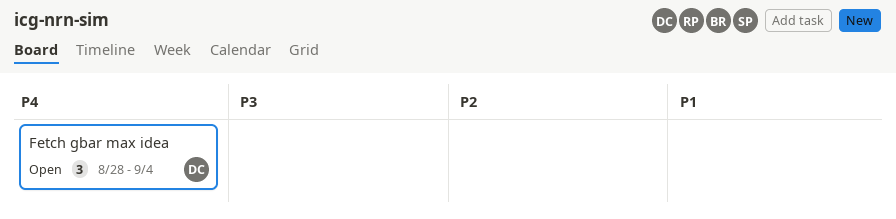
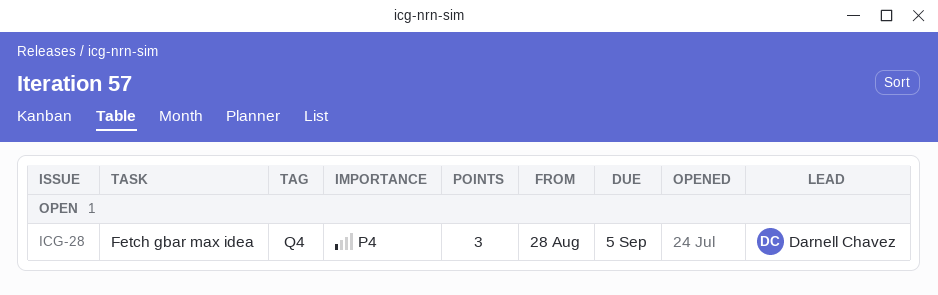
Fetch gbar max idea, due: Sep 4 -> Sep 5

